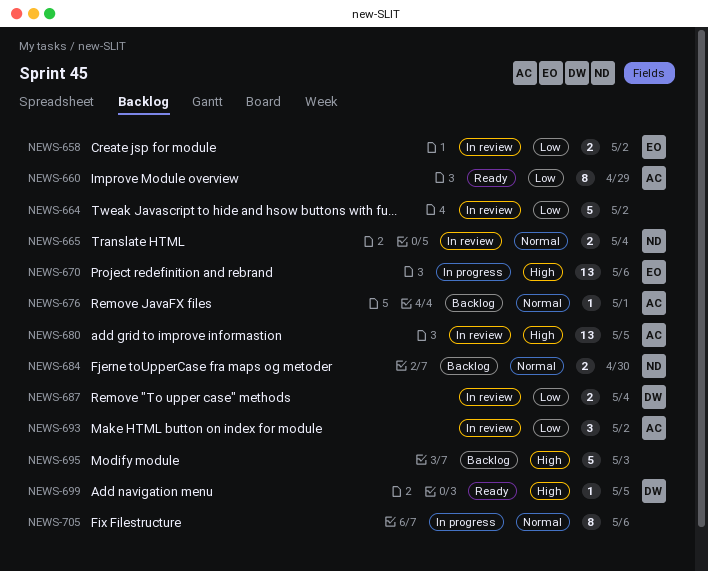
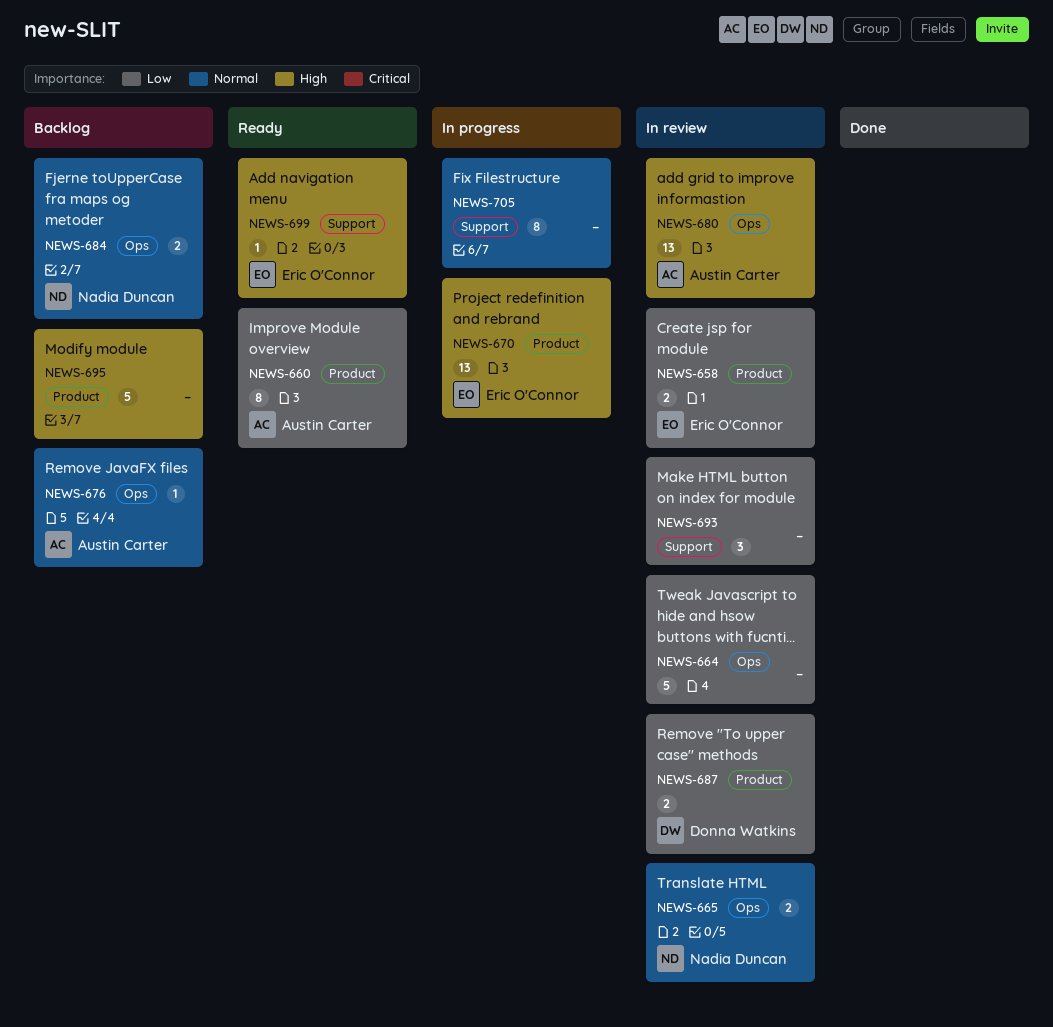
NEWS-693, owner: Austin Carter -> none
NEWS-699, owner: Donna Watkins -> Eric O'Connor

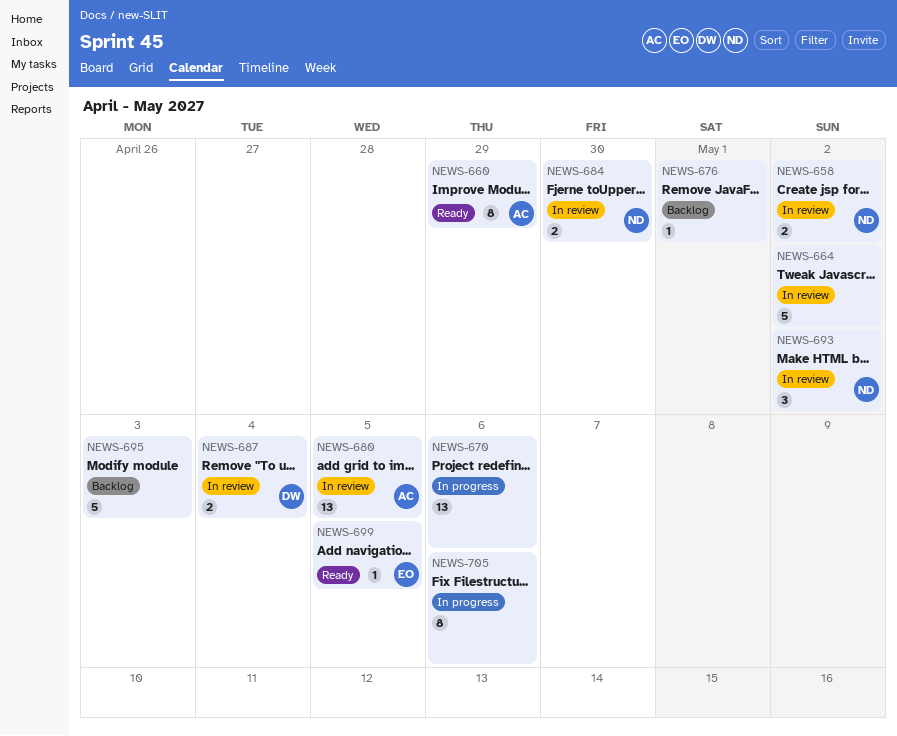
NEWS-658, owner: Eric O'Connor -> Nadia Duncan
NEWS-665: present -> none
NEWS-670, owner: Eric O'Connor -> none
NEWS-676, owner: Austin Carter -> none
NEWS-684, status: Backlog -> In review
NEWS-693, owner: none -> Nadia Duncan

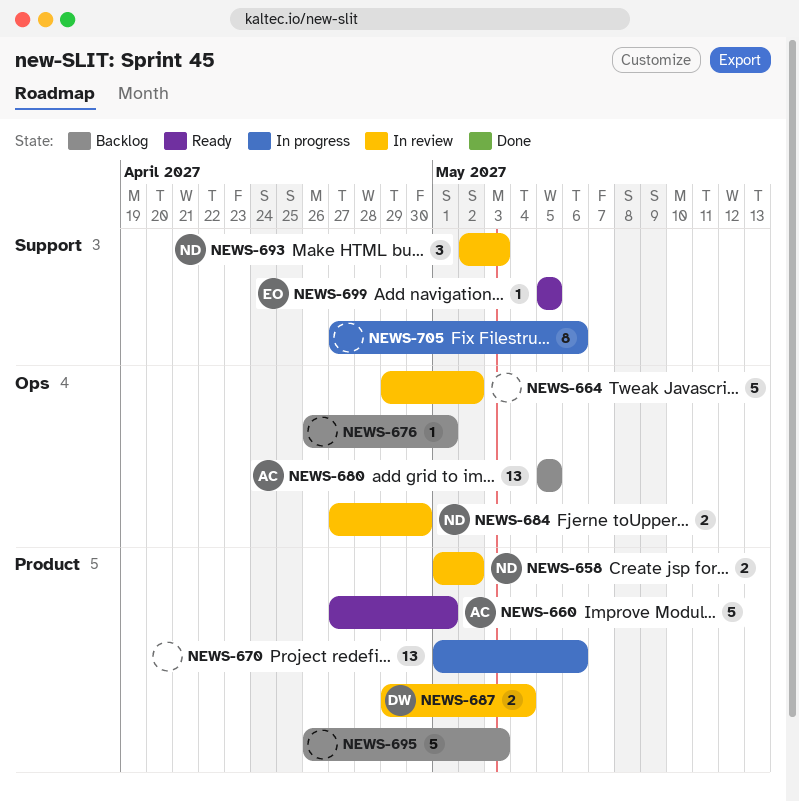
NEWS-660, estimate: 8 -> 5
NEWS-660, due: Apr 29 -> May 1
NEWS-680, status: In review -> Backlog
NEWS-693, due: May 2 -> May 3

